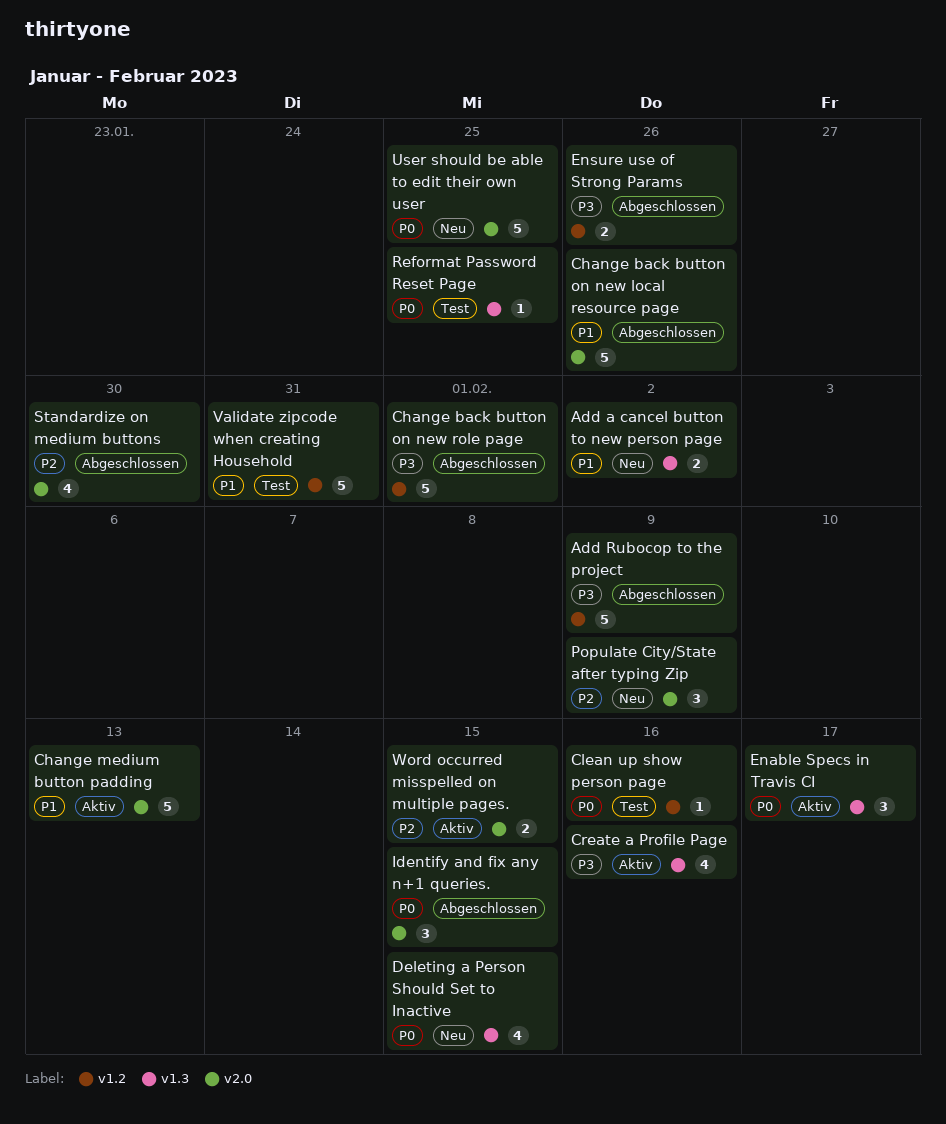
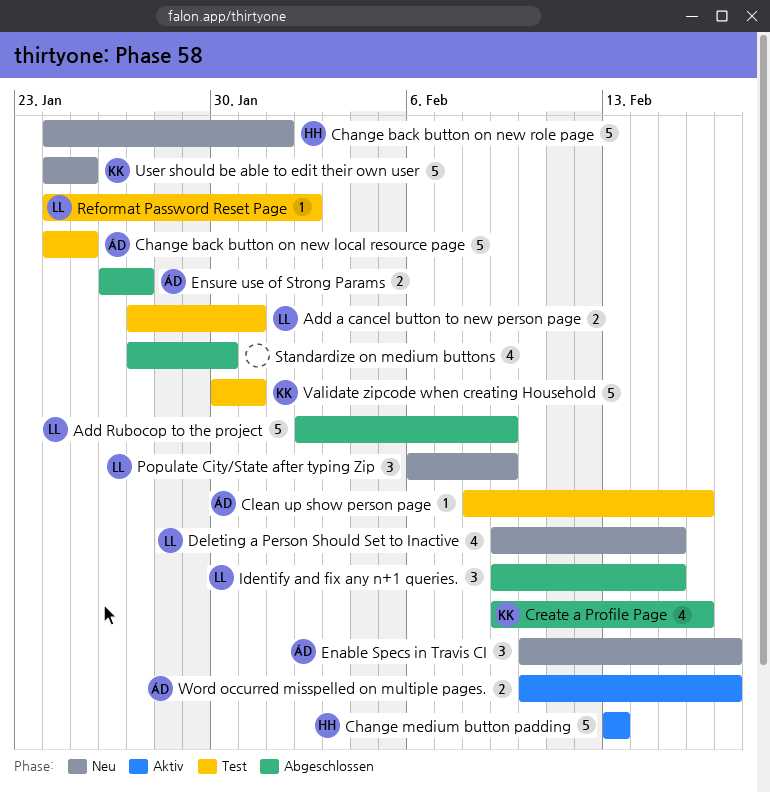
Add a cancel button to new person page, status: Neu -> Test
Add a cancel button to new person page, due: Feb 2 -> Jan 31
Change back button on new local resource page, status: Abgeschlossen -> Test
Change back button on new local resource page, due: Jan 26 -> Jan 25
Change back button on new role page, status: Abgeschlossen -> Neu
Create a Profile Page, status: Aktiv -> Abgeschlossen
Enable Specs in Travis CI, status: Aktiv -> Neu
Ensure use of Strong Params, due: Jan 26 -> Jan 27
Reformat Password Reset Page, due: Jan 25 -> Feb 2
Word occurred misspelled on multiple pages., due: Feb 15 -> Feb 17

